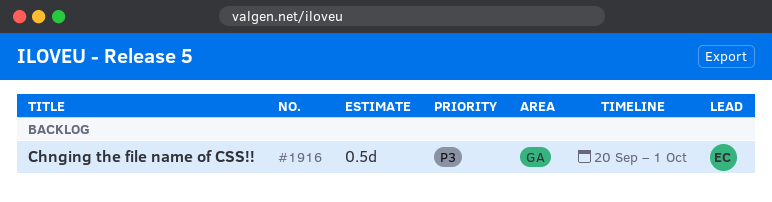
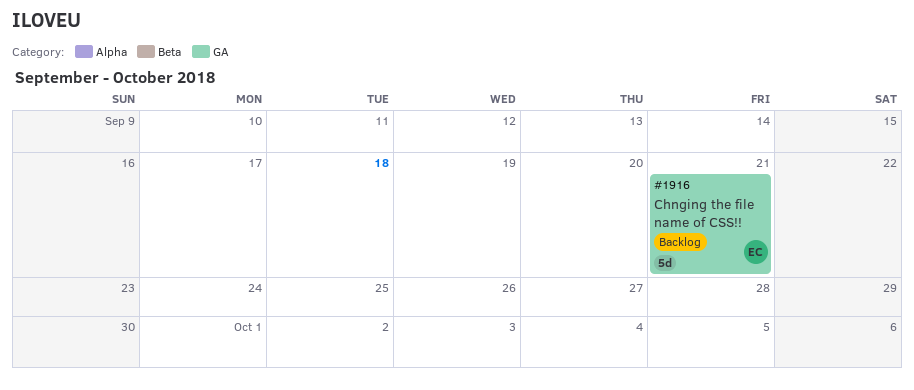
#1916, estimate: 0.5d -> 5d
#1916, due: Oct 1 -> Sep 21

